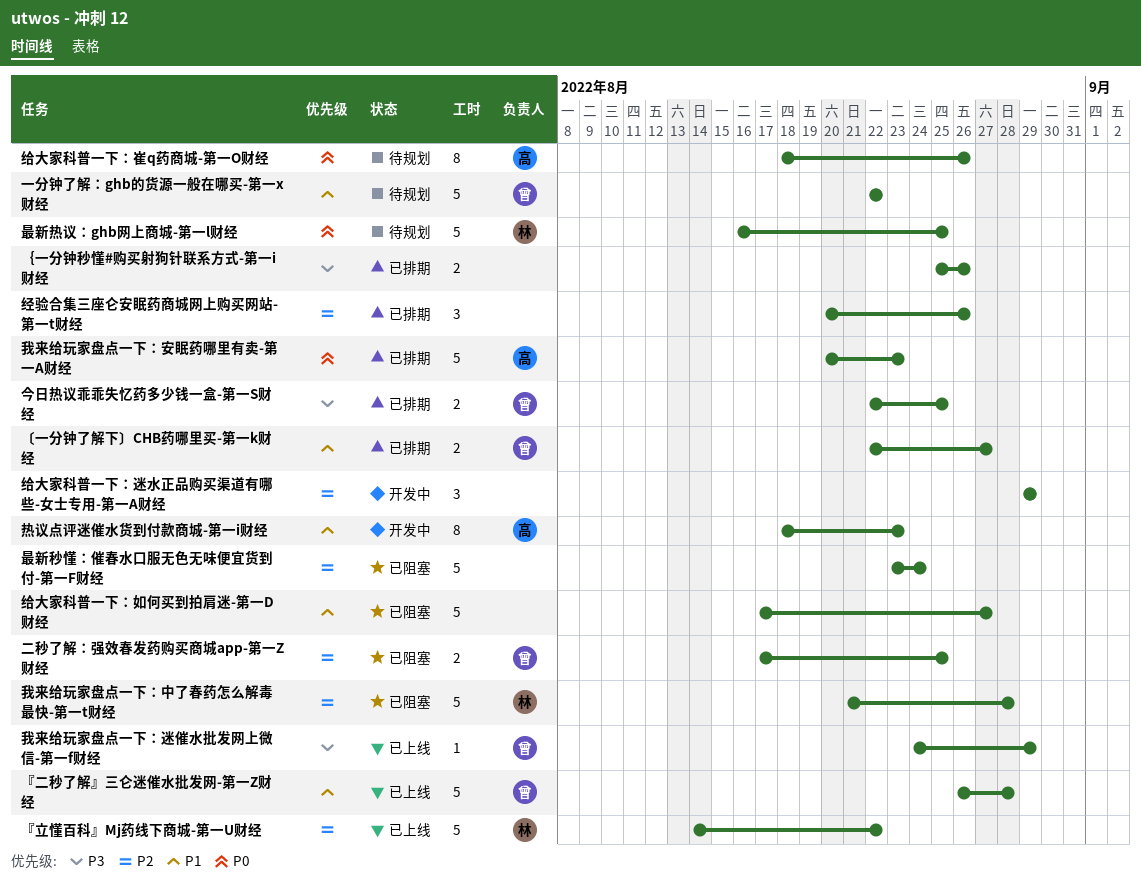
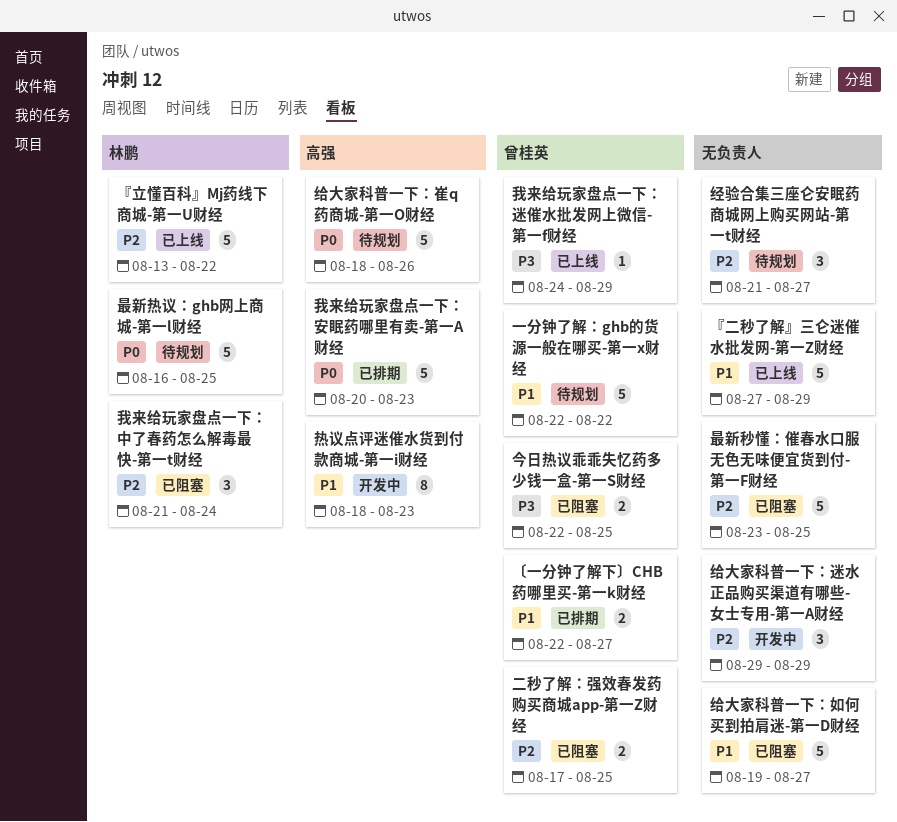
『二秒了解』三仑迷催水批发网-第一Z财经, owner: 曾桂英 -> none
『二秒了解』三仑迷催水批发网-第一Z财经, start: Aug 26 -> Aug 27
『二秒了解』三仑迷催水批发网-第一Z财经, due: Aug 28 -> Aug 29
『立懂百科』Mj药线下商城-第一U财经, start: Aug 14 -> Aug 13
今日热议乖乖失忆药多少钱一盒-第一S财经, status: 已排期 -> 已阻塞
我来给玩家盘点一下：中了春药怎么解毒最快-第一t财经, estimate: 5 -> 3
我来给玩家盘点一下：中了春药怎么解毒最快-第一t财经, due: Aug 28 -> Aug 24
最新秒懂：催春水口服无色无味便宜货到付-第一F财经, due: Aug 24 -> Aug 25
经验合集三座仑安眠药商城网上购买网站-第一t财经, status: 已排期 -> 待规划
经验合集三座仑安眠药商城网上购买网站-第一t财经, start: Aug 20 -> Aug 21
经验合集三座仑安眠药商城网上购买网站-第一t财经, due: Aug 26 -> Aug 27
给大家科普一下：如何买到拍肩迷-第一D财经, start: Aug 17 -> Aug 19
给大家科普一下：崔q药商城-第一O财经, estimate: 8 -> 5
｛一分钟秒懂#购买射狗针联系方式-第一i财经: present -> none

